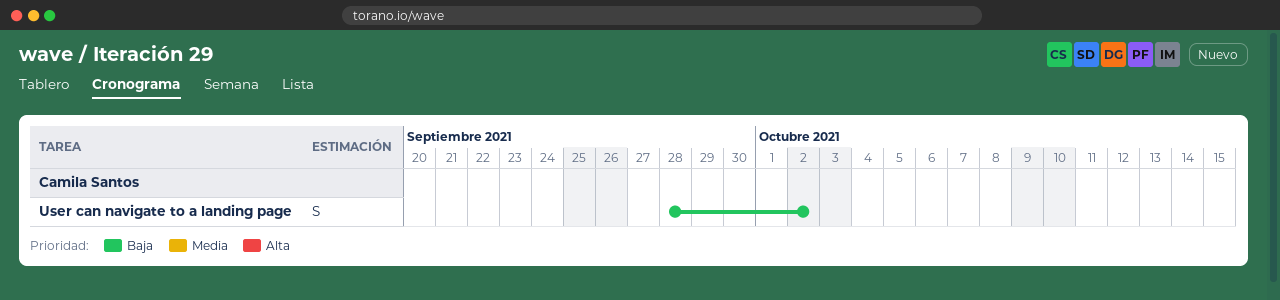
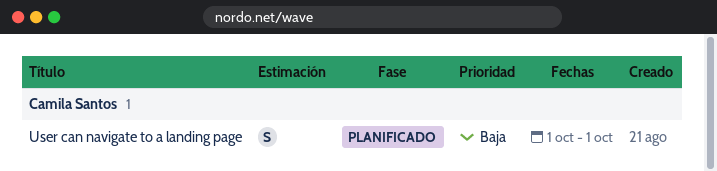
User can navigate to a landing page, start: Sep 28 -> Oct 1
User can navigate to a landing page, due: Oct 2 -> Oct 1

